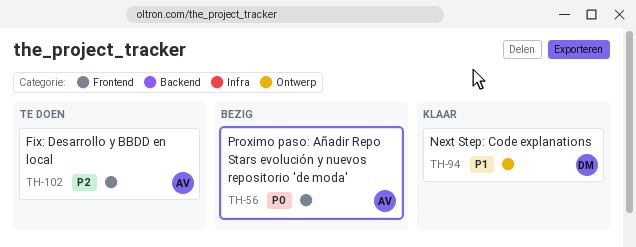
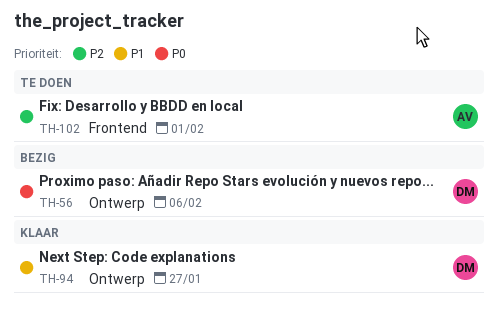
TH-56, owner: AV -> DM
TH-56, label: Frontend -> Ontwerp

